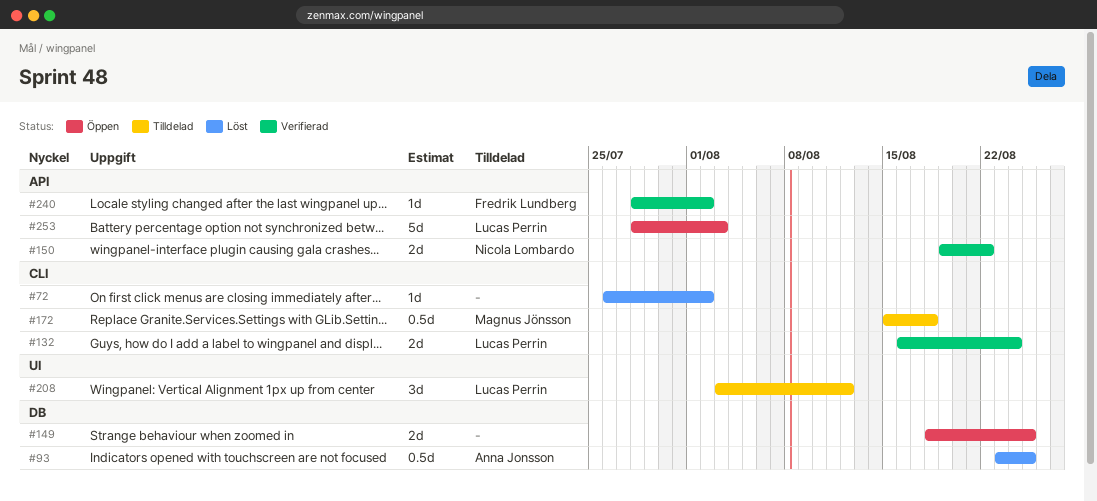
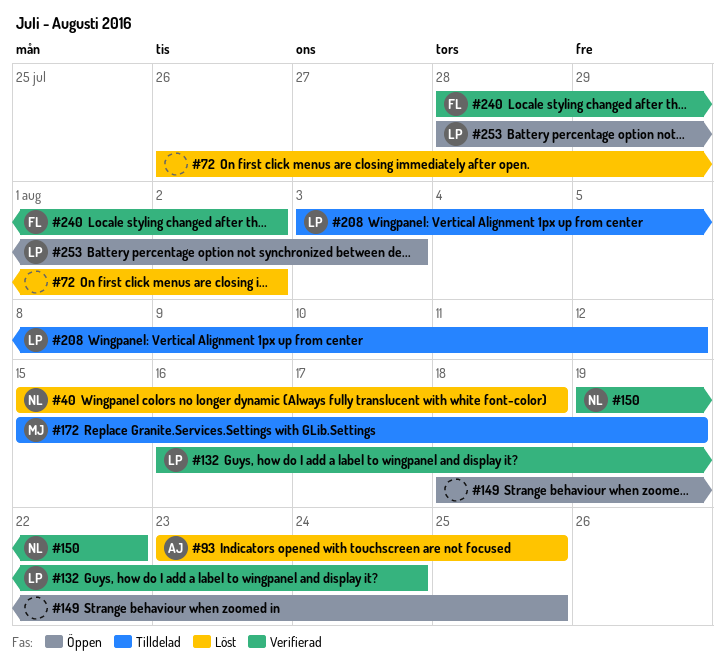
#40: none -> present
#172, due: Aug 18 -> Aug 19

